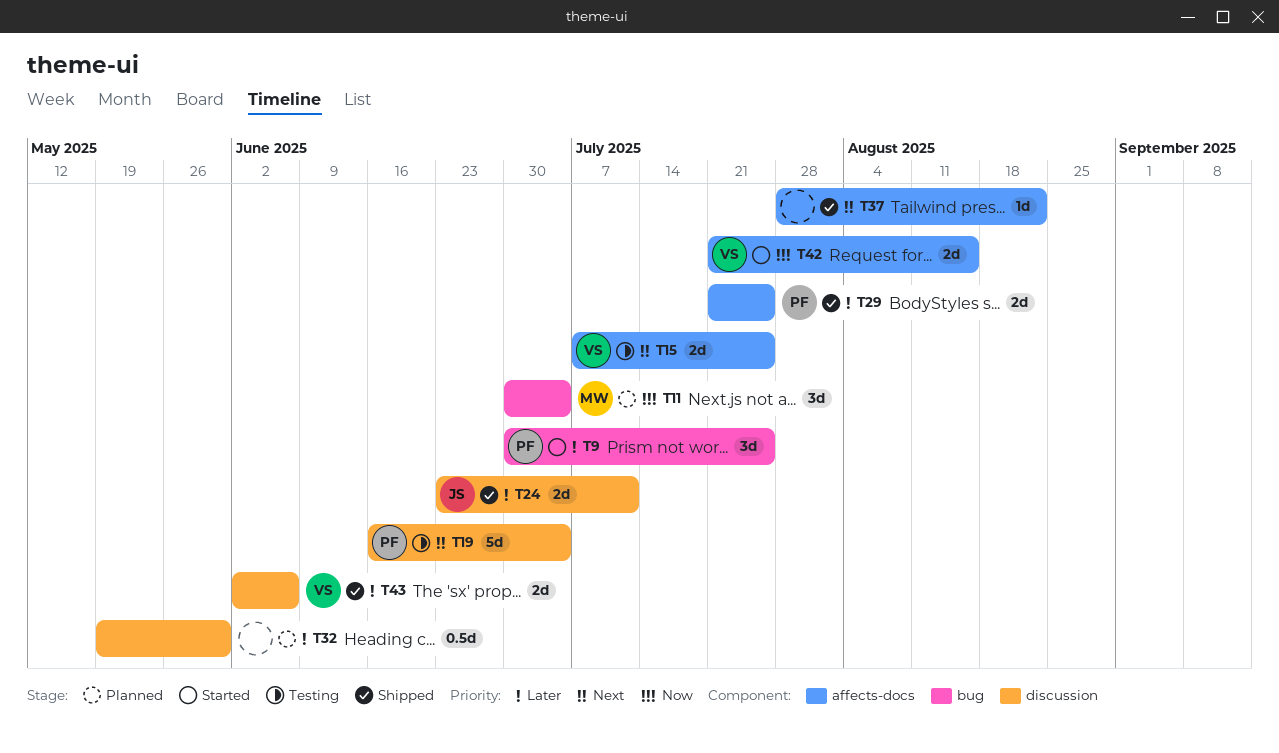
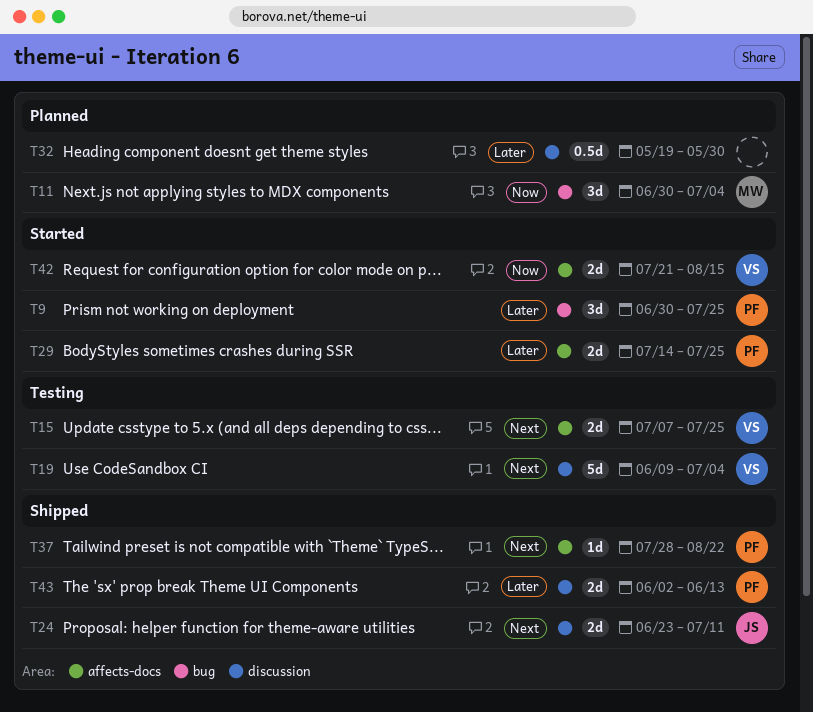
T19, owner: PF -> VS
T19, start: Jun 16 -> Jun 9
T24, priority: Later -> Next
T29, status: Shipped -> Started
T29, start: Jul 21 -> Jul 14
T37, owner: none -> PF
T43, owner: VS -> PF
T43, due: Jun 6 -> Jun 13

